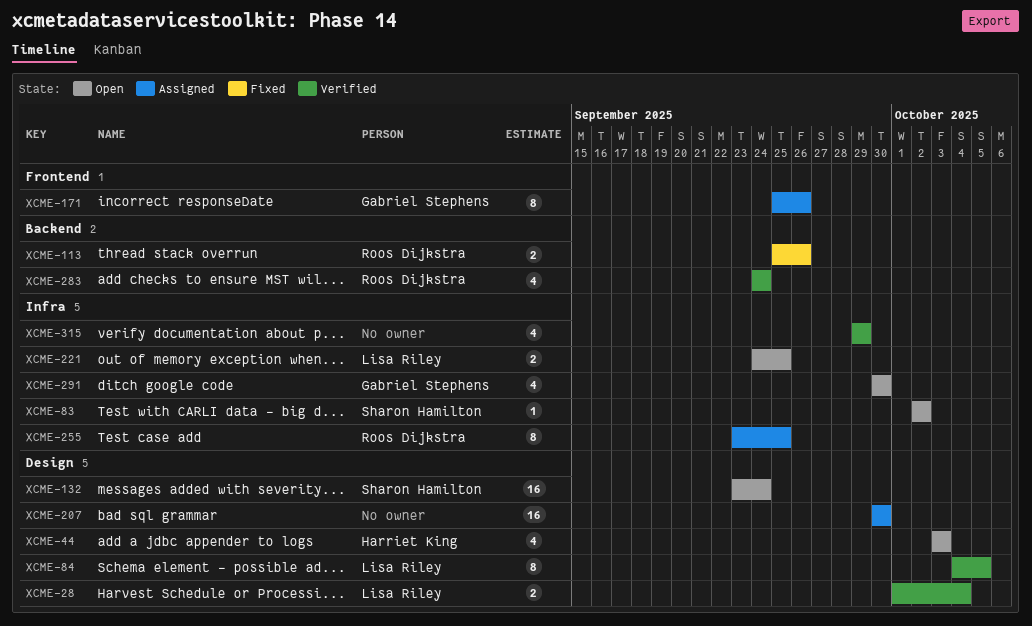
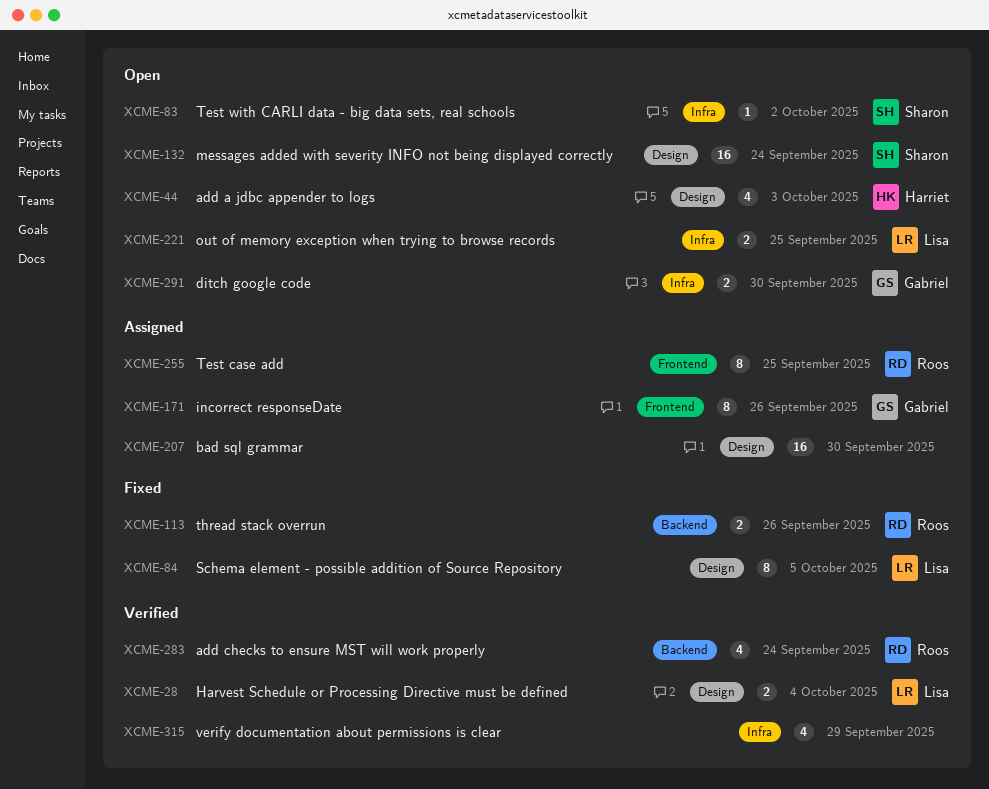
XCME-84, status: Verified -> Fixed
XCME-255, label: Infra -> Frontend
XCME-291, estimate: 4 -> 2

